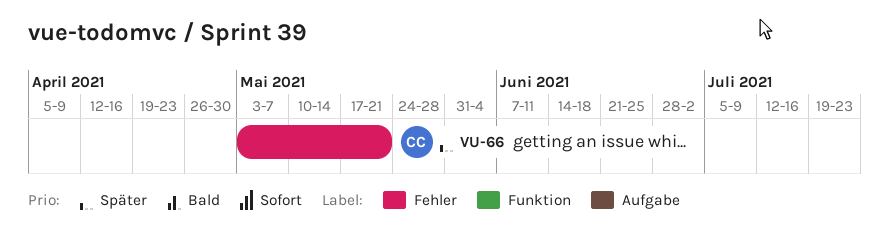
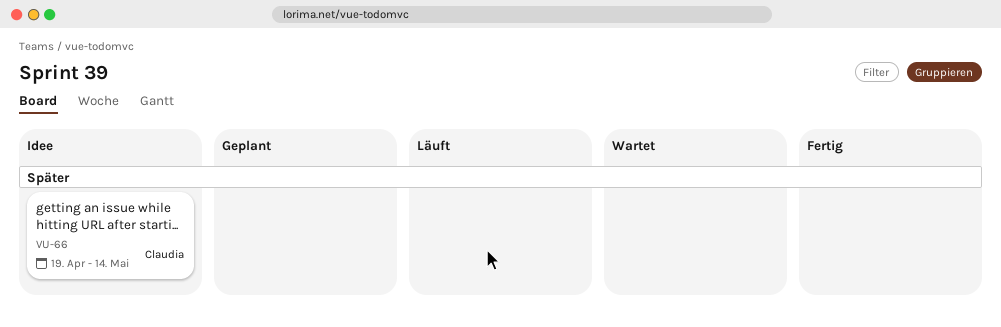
VU-66, start: May 3 -> Apr 19
VU-66, due: May 21 -> May 14

